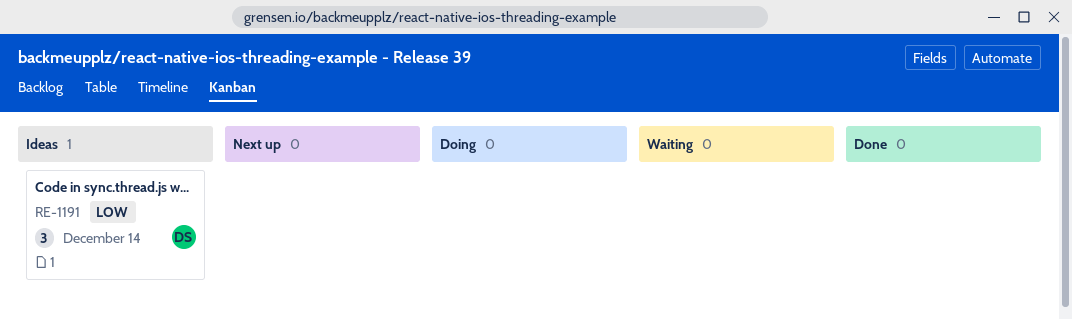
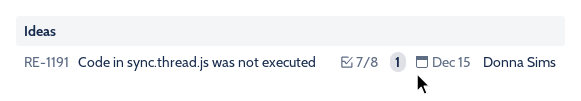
RE-1191, estimate: 3 -> 1
RE-1191, due: Dec 14 -> Dec 15

